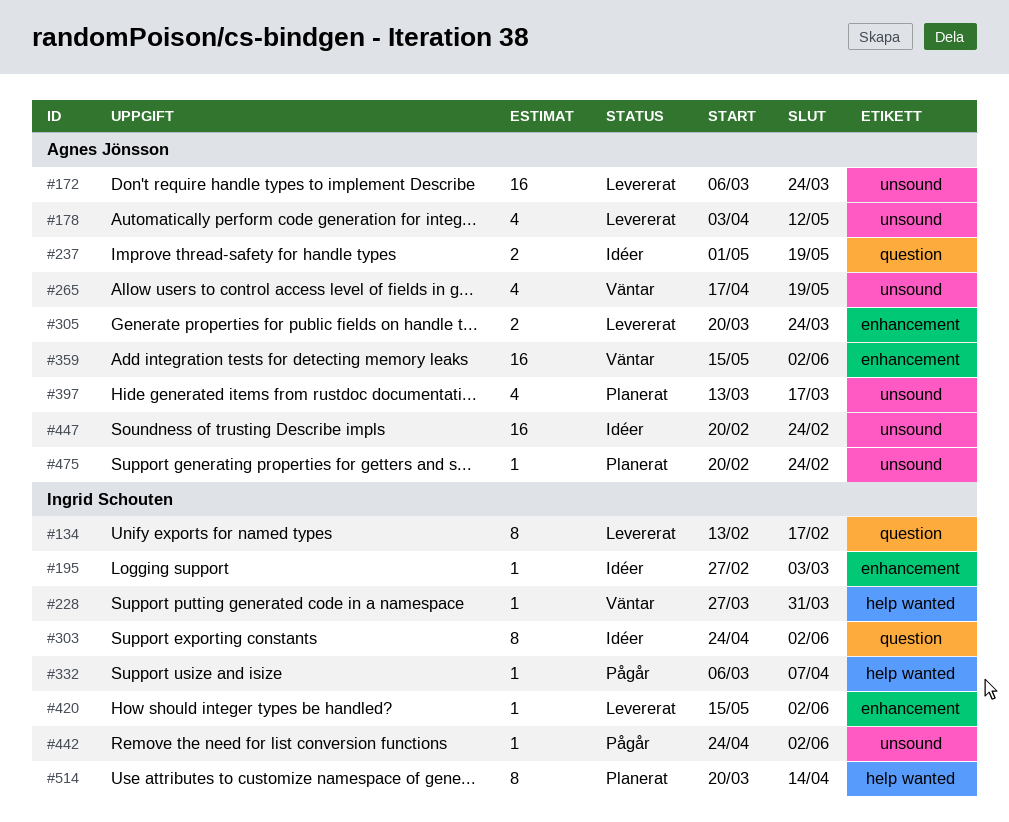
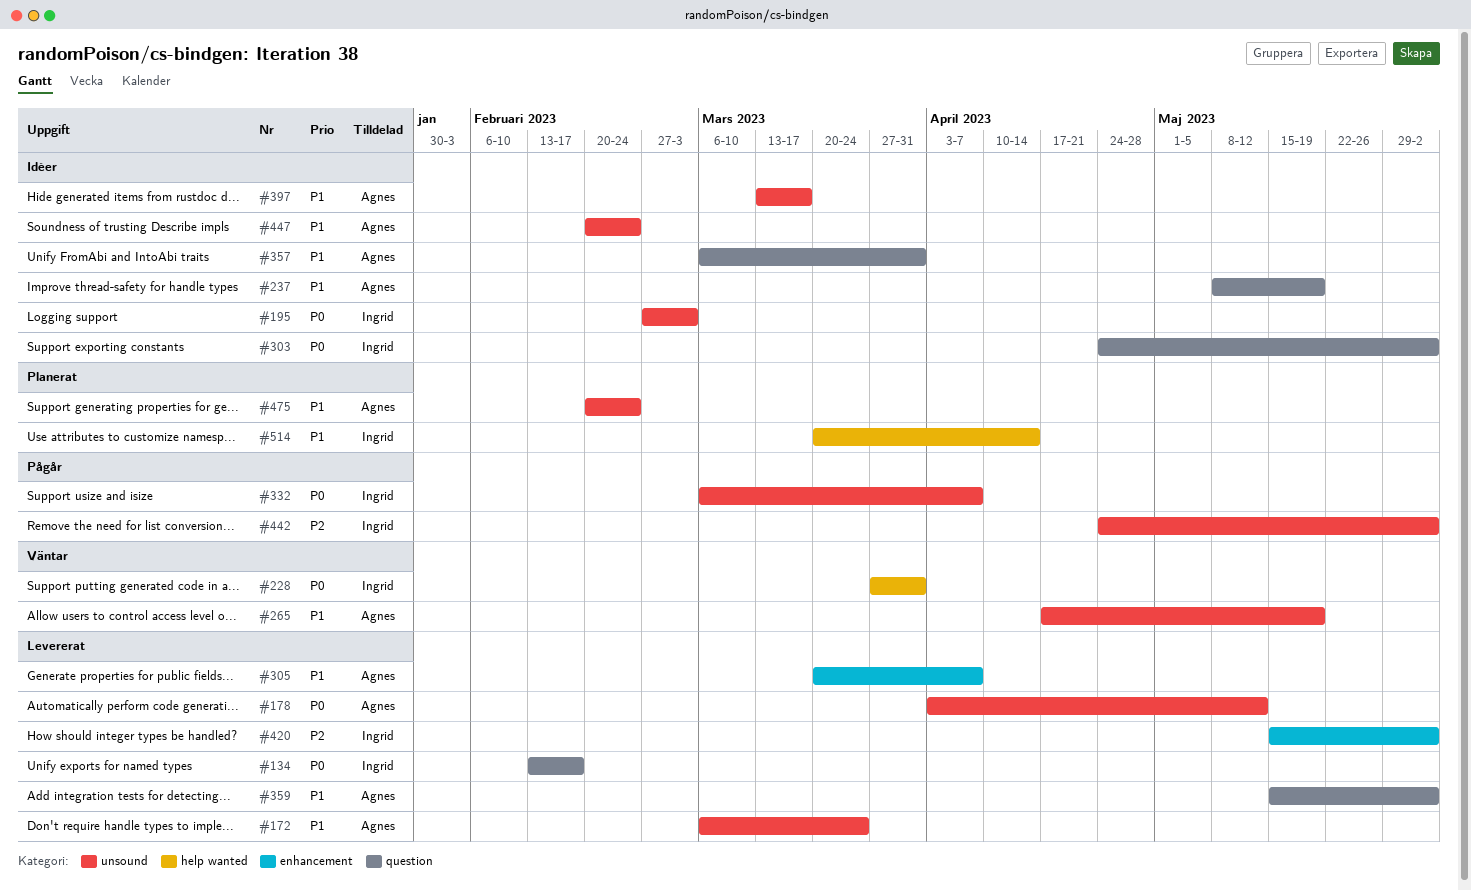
#195, label: enhancement -> unsound
#237, start: May 1 -> May 8
#305, due: Mar 24 -> Apr 7
#332, label: help wanted -> unsound
#357: none -> present
#359, status: Väntar -> Levererat
#359, label: enhancement -> question
#397, status: Planerat -> Idéer

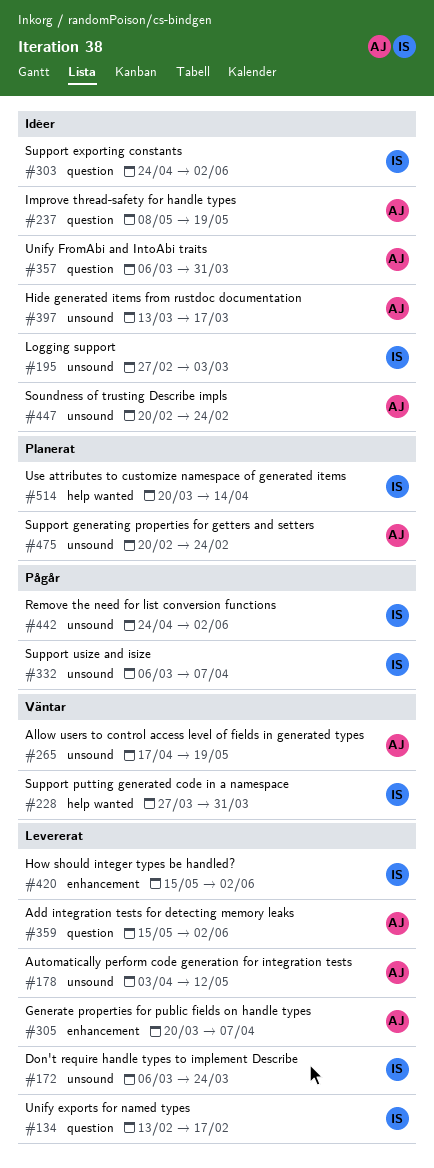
#172, owner: Agnes -> Ingrid

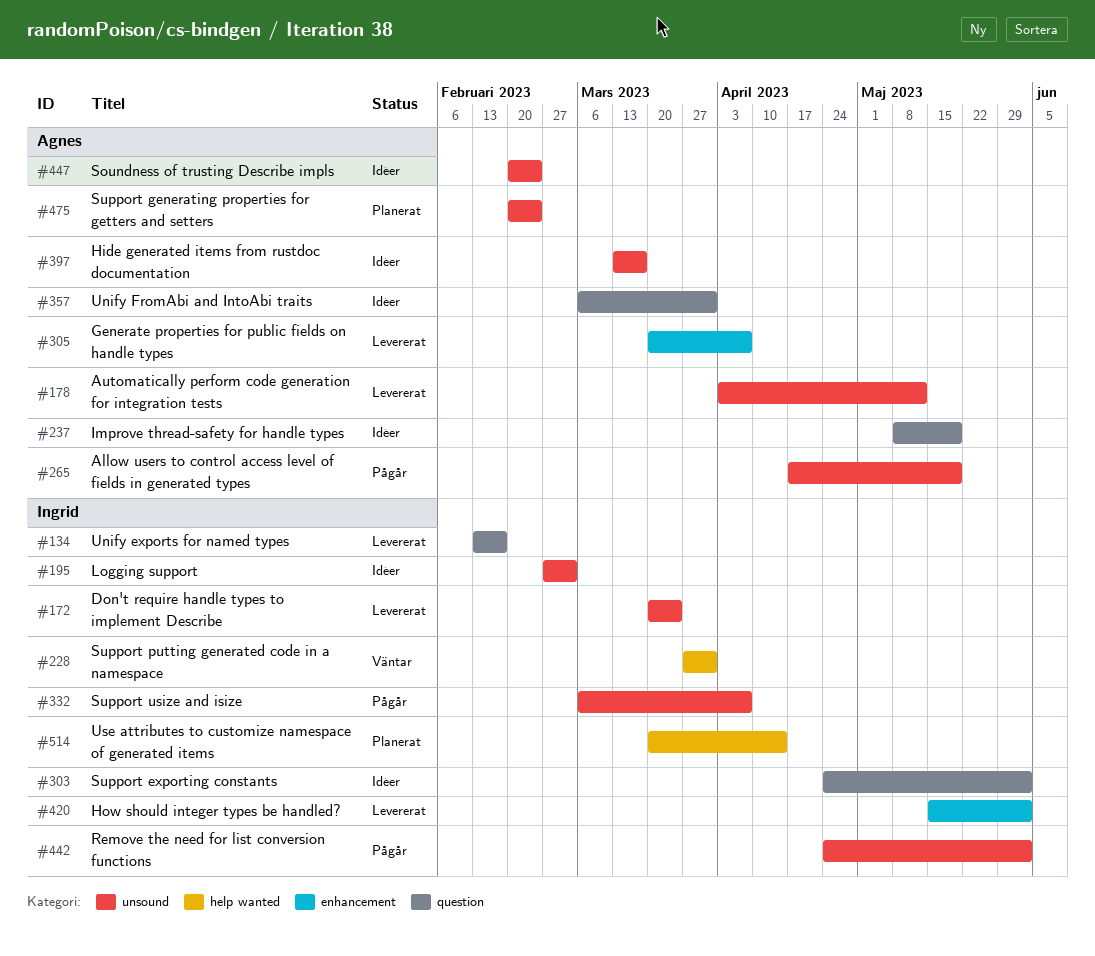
#172, start: Mar 6 -> Mar 20
#265, status: Väntar -> Pågår
#359: present -> none

